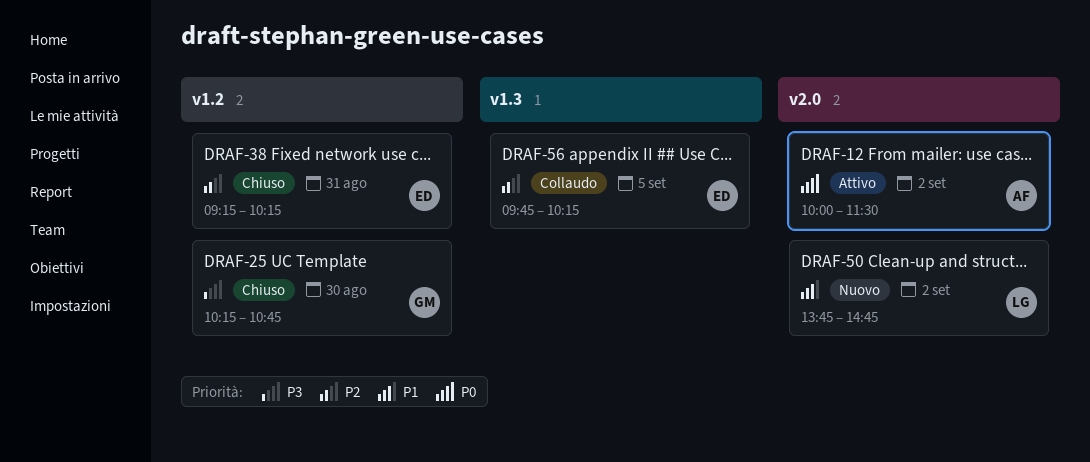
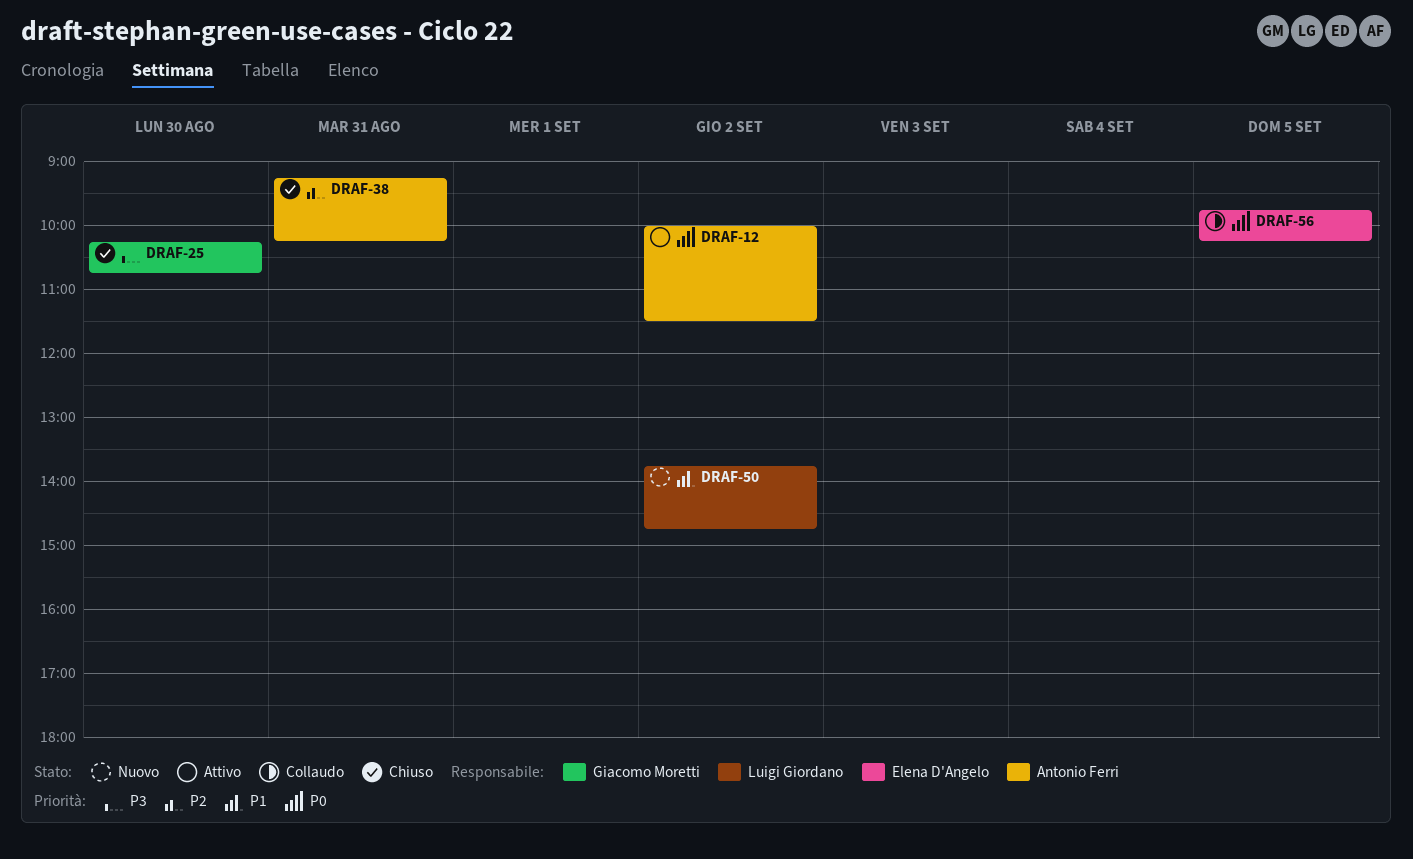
DRAF-38, owner: Elena D'Angelo -> Antonio Ferri
DRAF-56, priority: P2 -> P0

